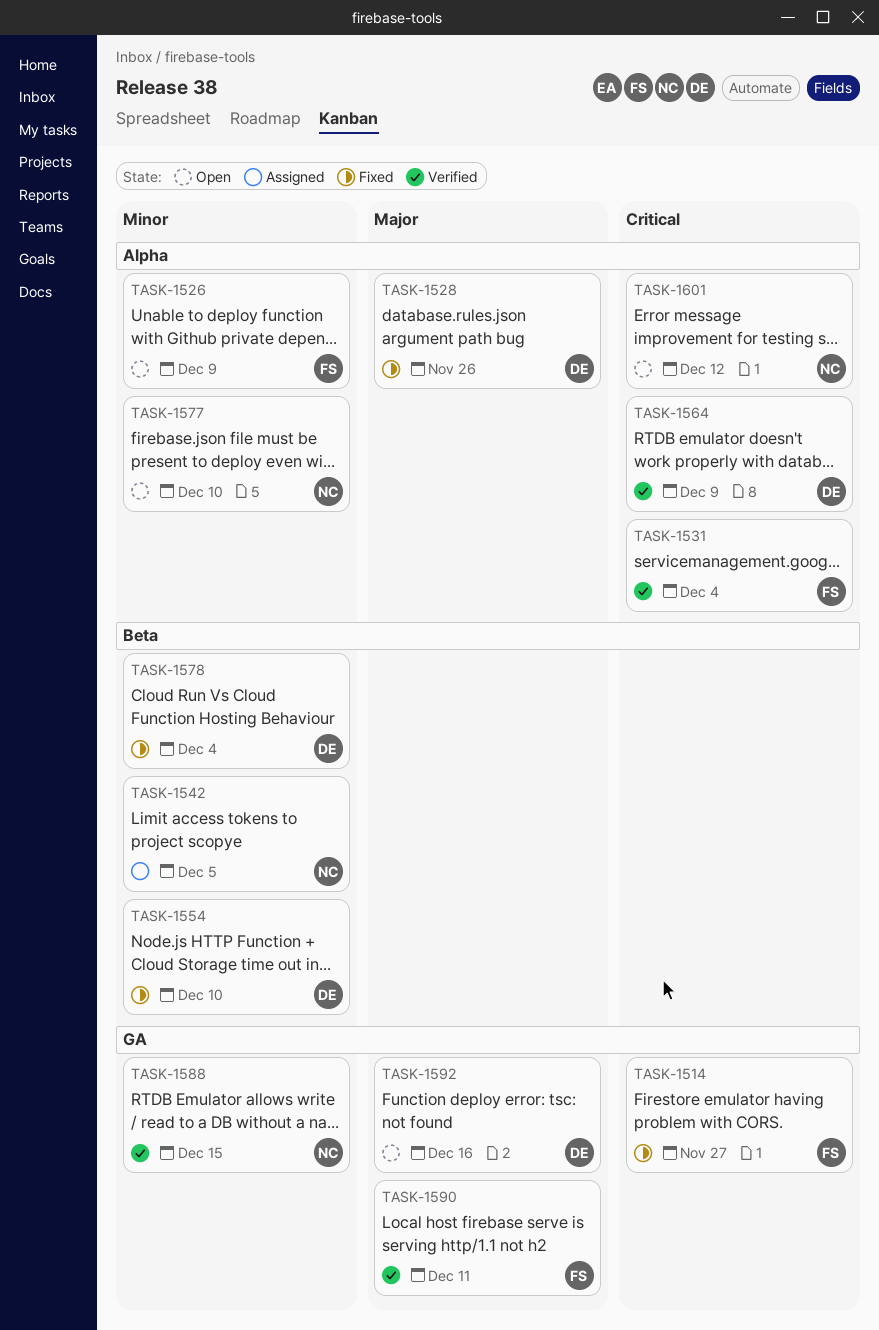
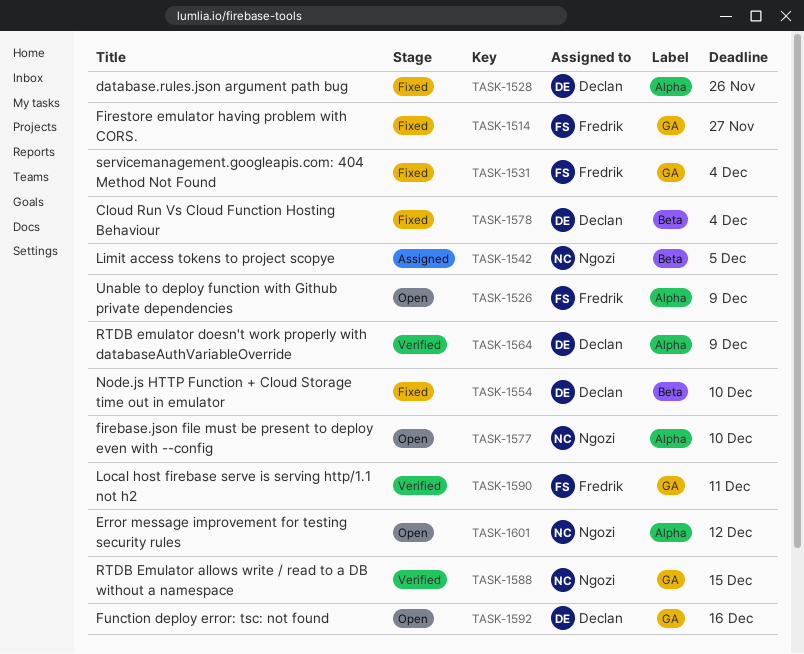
TASK-1531, status: Verified -> Fixed
TASK-1531, label: Alpha -> GA

